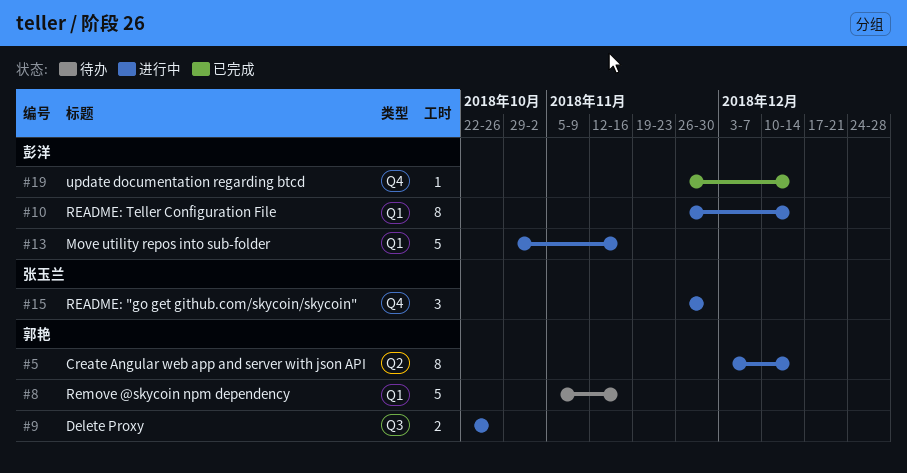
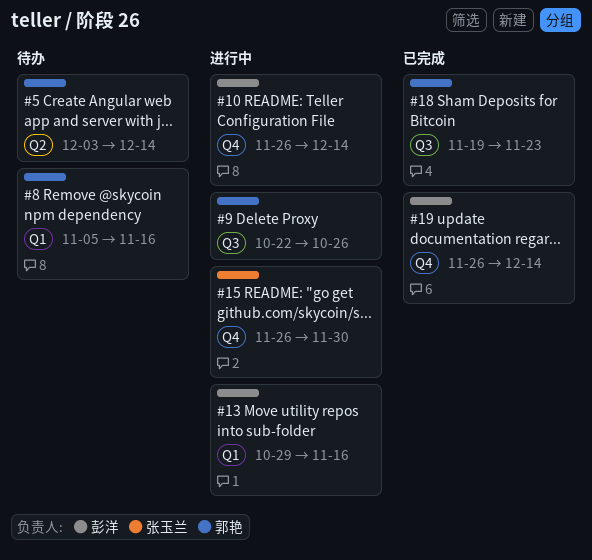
#5, status: 进行中 -> 待办
#10, label: Q1 -> Q4
#18: none -> present

